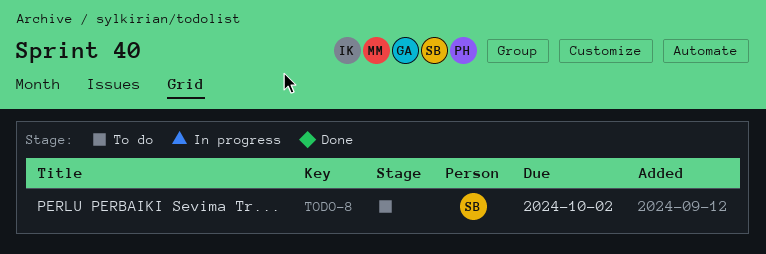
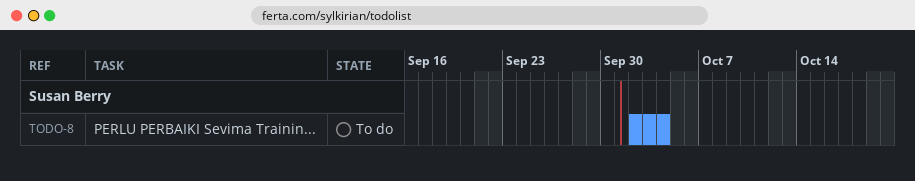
TODO-8, due: Oct 2 -> Oct 4

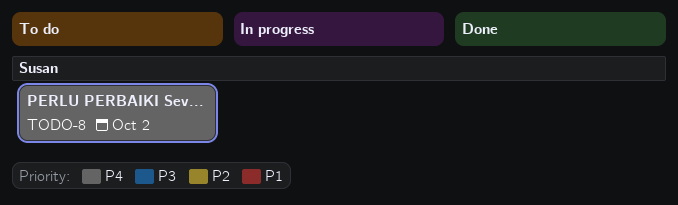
TODO-8, due: Oct 4 -> Oct 2

